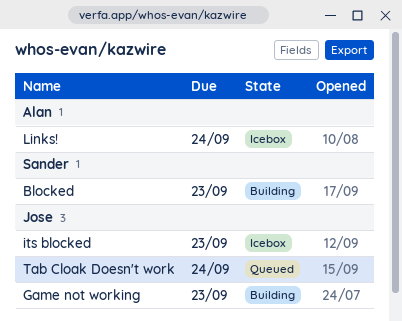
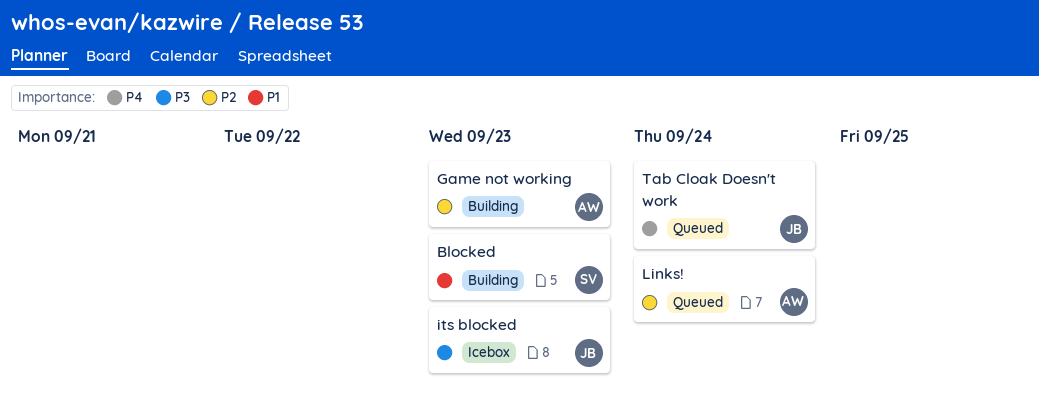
Game not working, owner: Jose -> Alan
Links!, status: Icebox -> Queued

